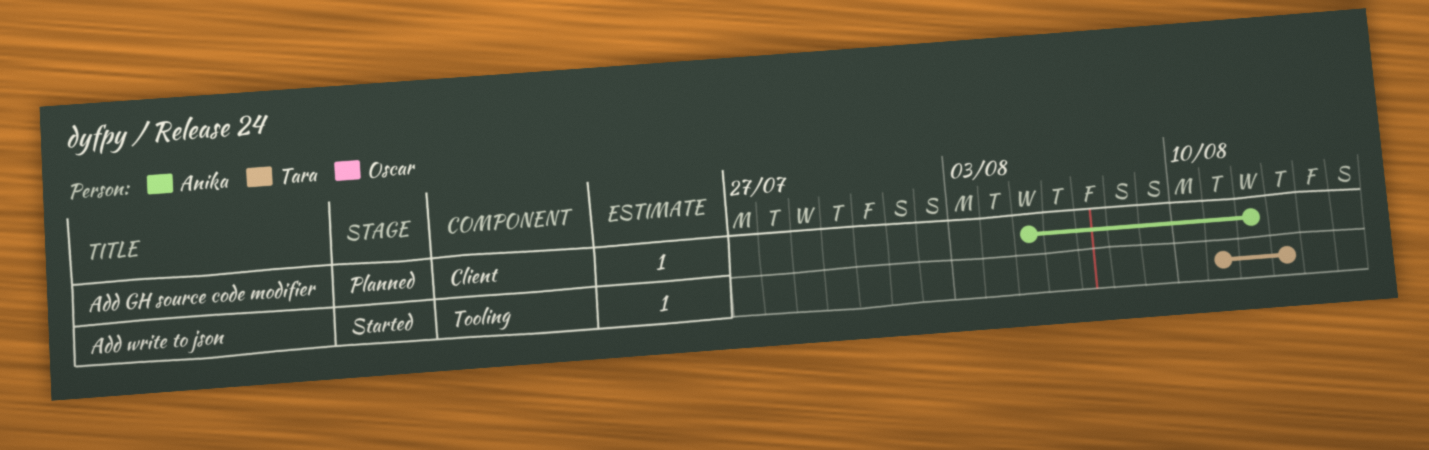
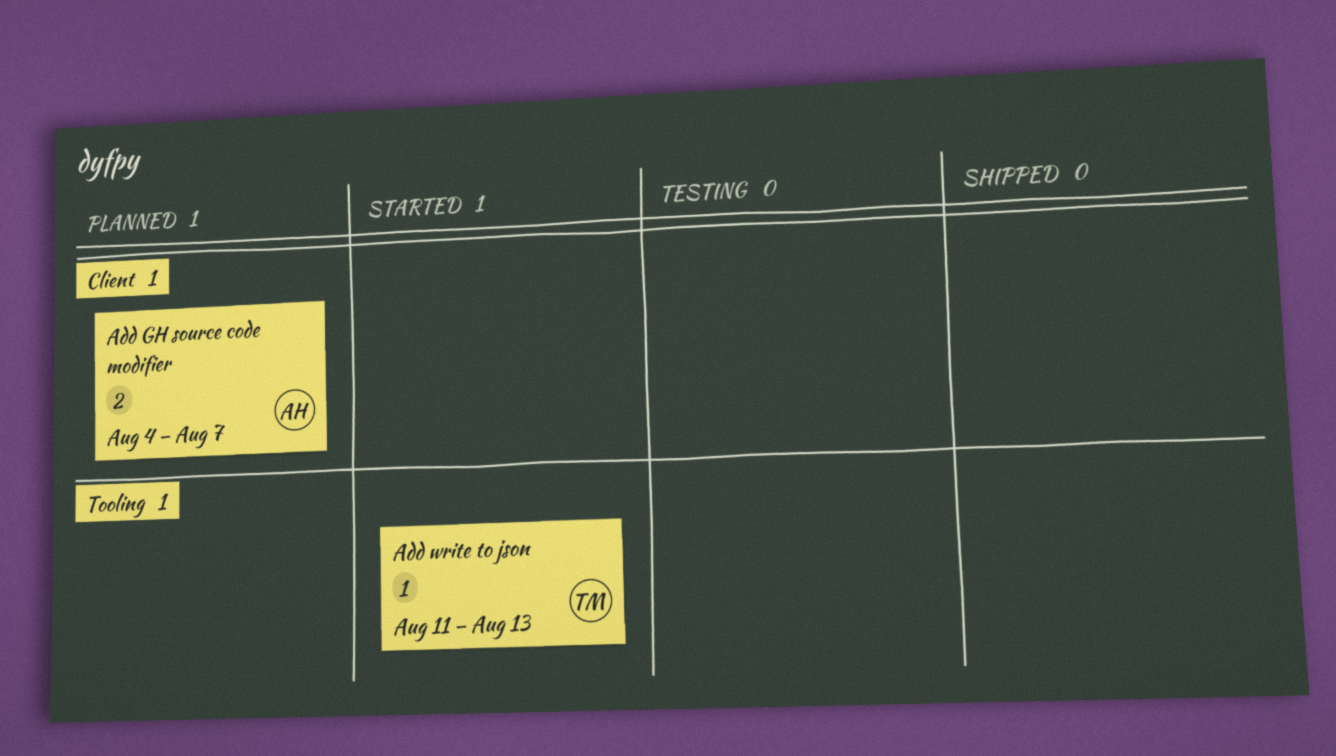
Add GH source code modifier, estimate: 1 -> 2
Add GH source code modifier, start: Aug 5 -> Aug 4
Add GH source code modifier, due: Aug 12 -> Aug 7

